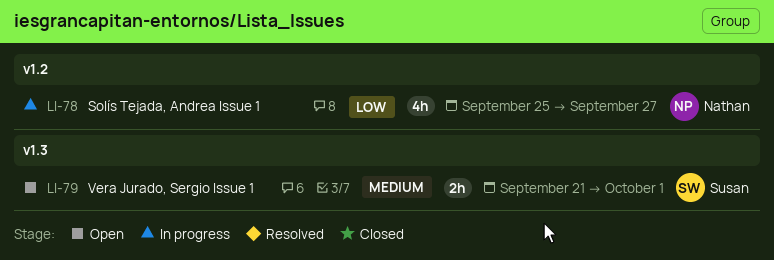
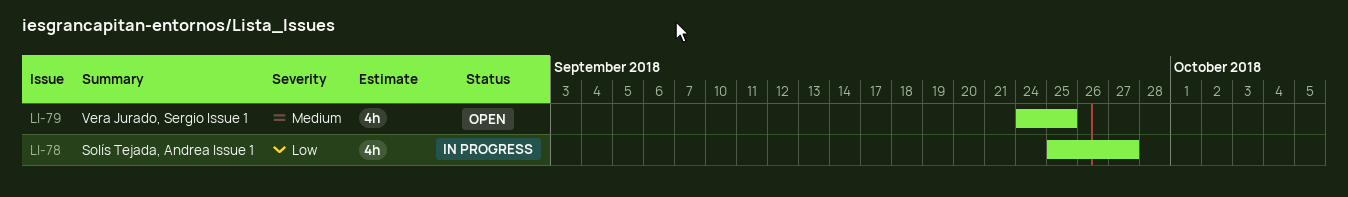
LI-79, estimate: 2h -> 4h
LI-79, start: Sep 21 -> Sep 24
LI-79, due: Oct 1 -> Sep 25

